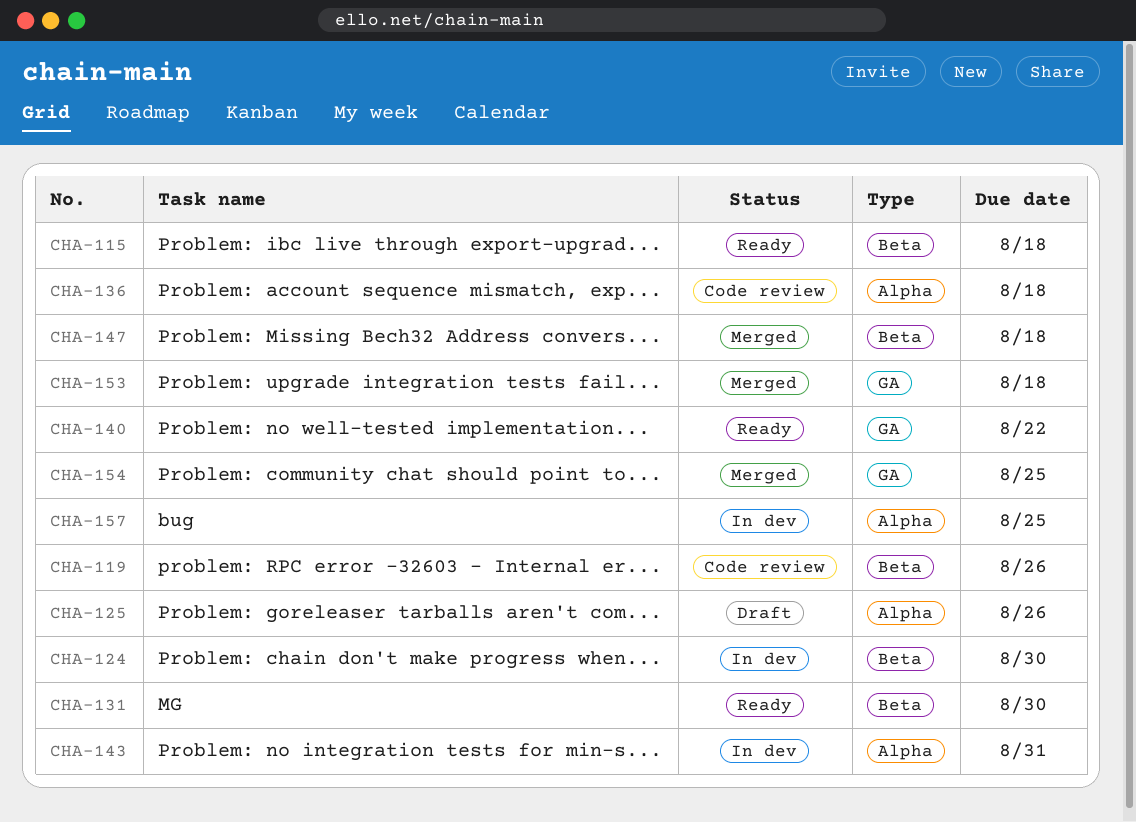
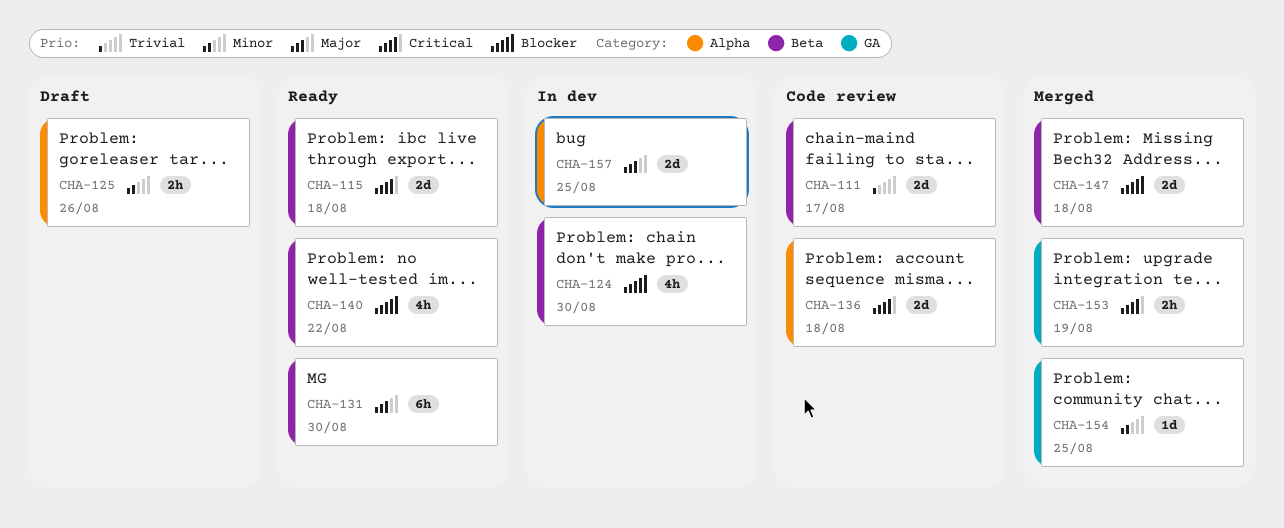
CHA-111: none -> present
CHA-119: present -> none
CHA-140, label: GA -> Beta
CHA-143: present -> none
CHA-153, due: Aug 18 -> Aug 19

